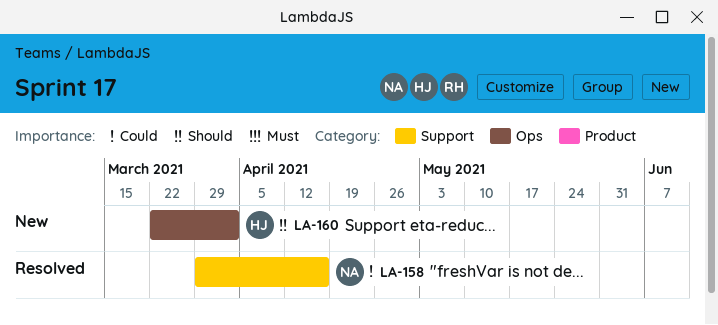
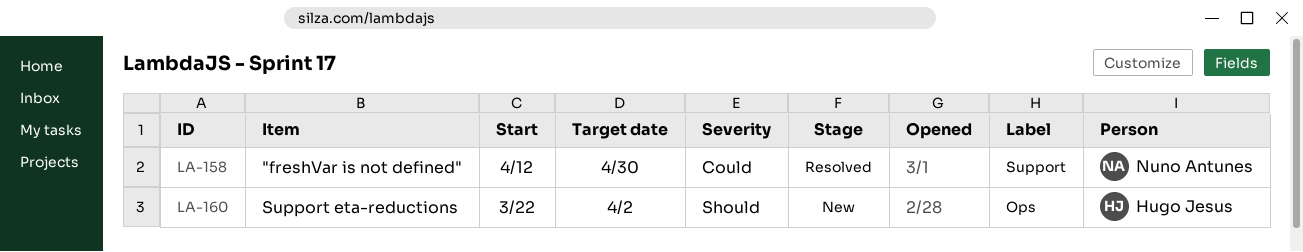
LA-158, start: Mar 29 -> Apr 12
LA-158, due: Apr 16 -> Apr 30

